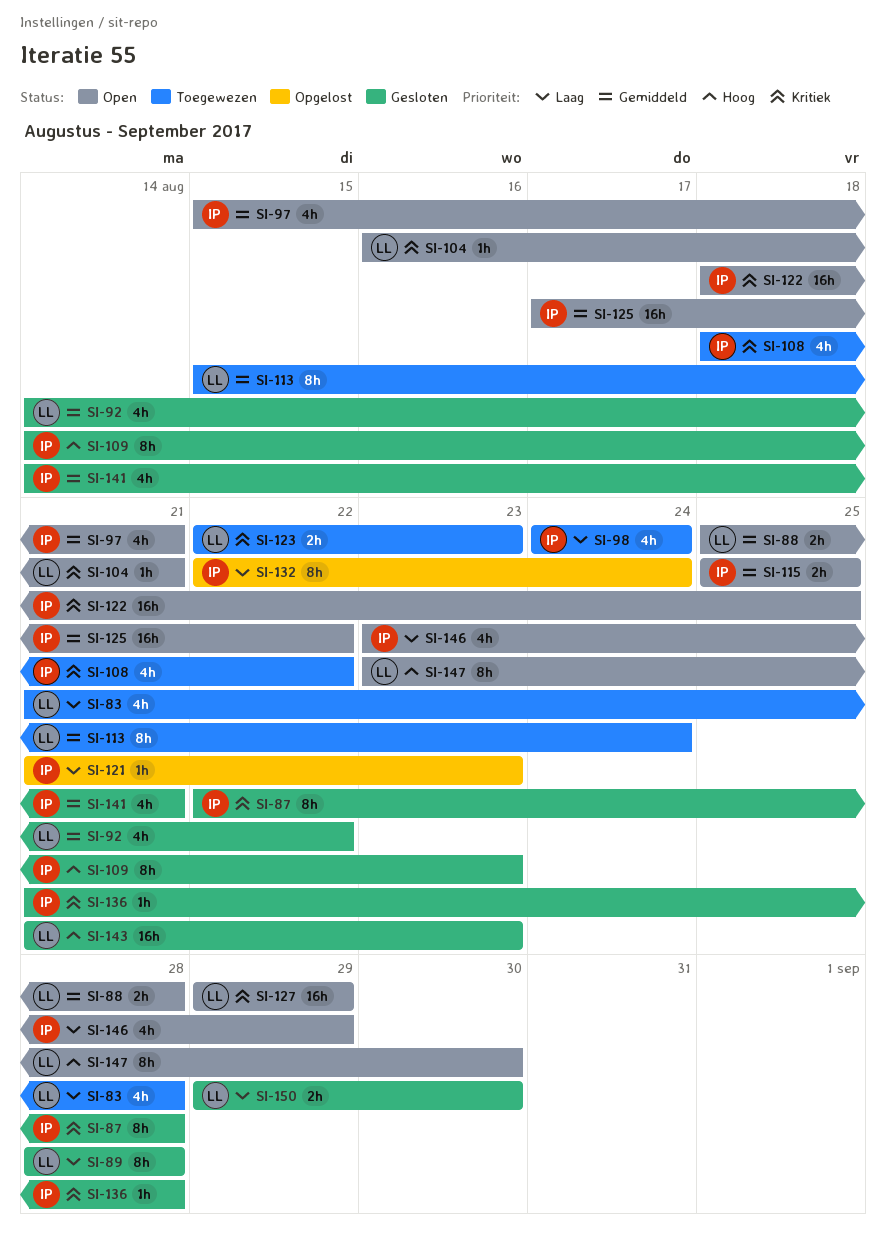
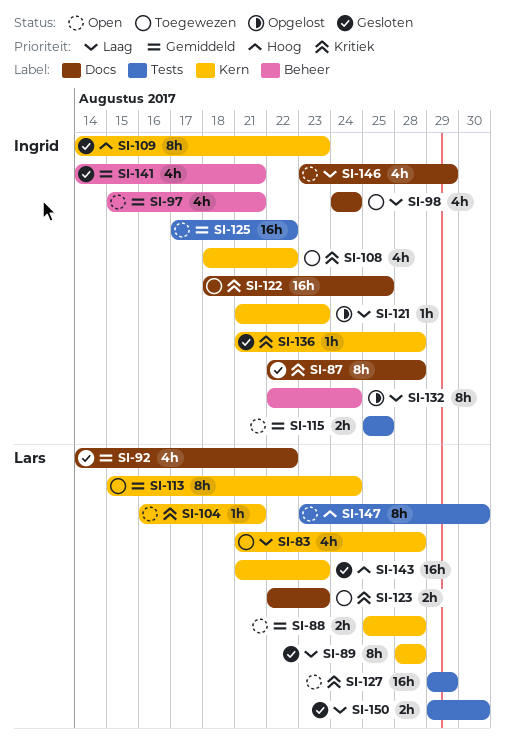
SI-122, status: Open -> Toegewezen

